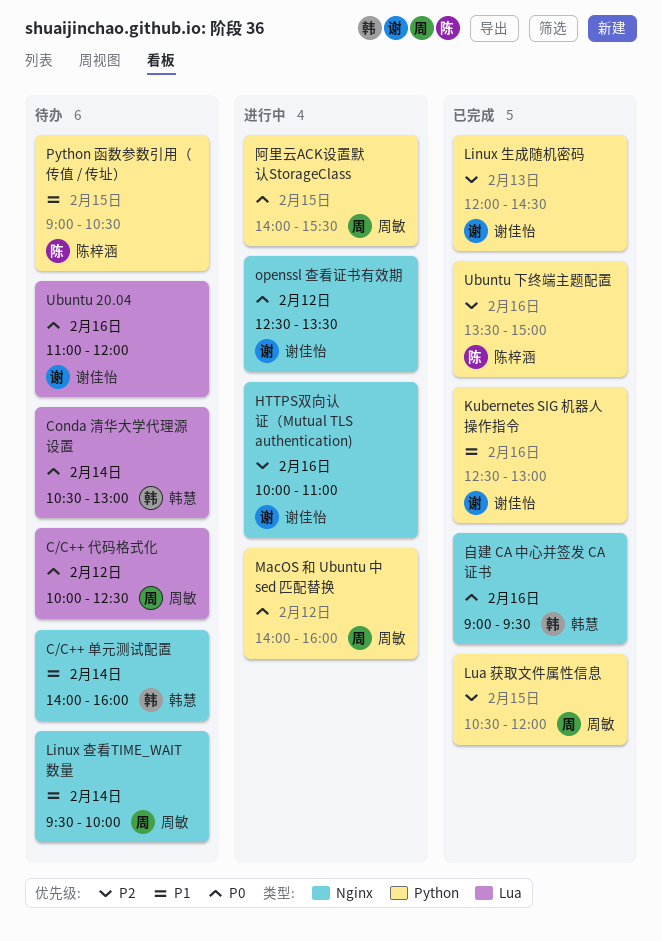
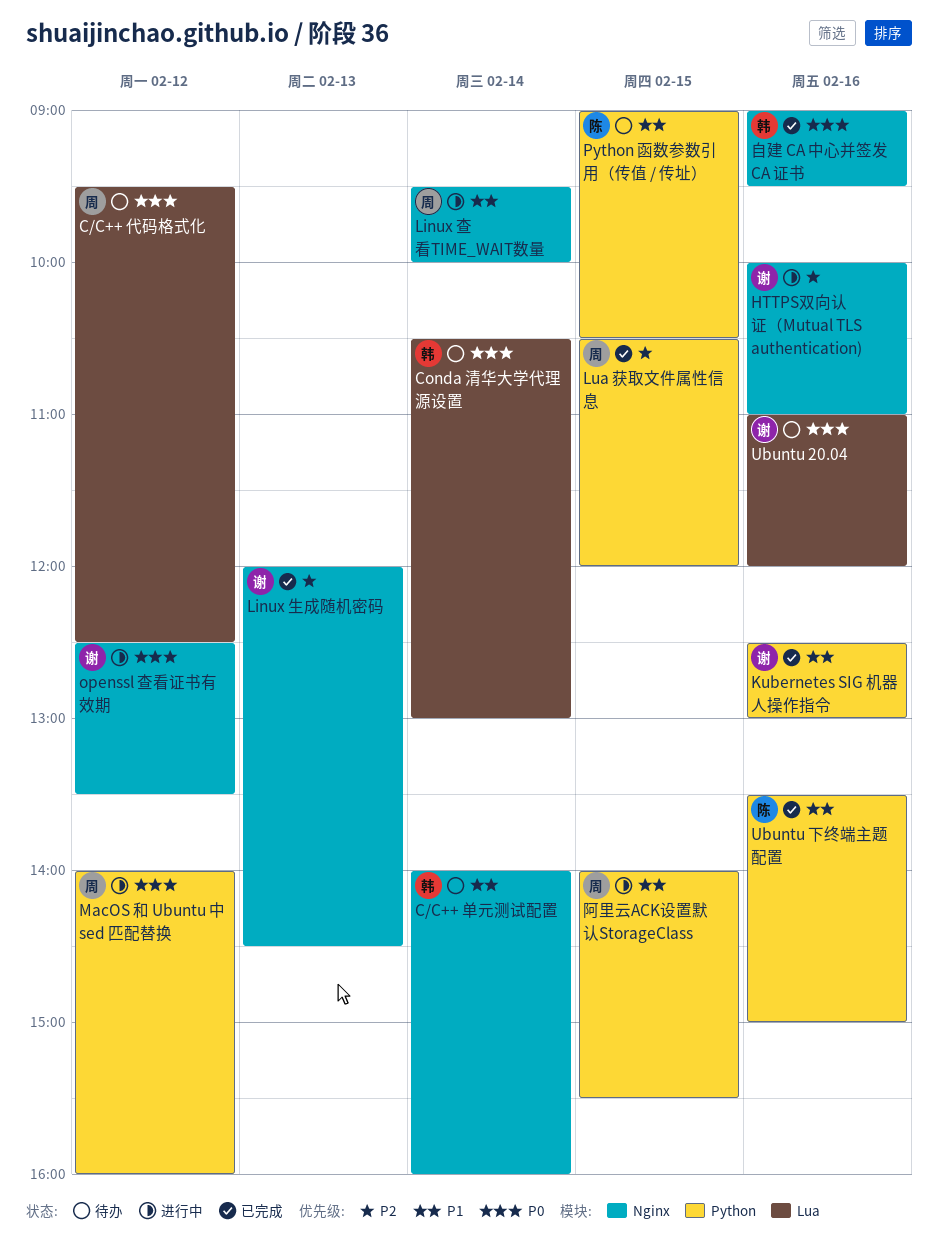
C/C++ 代码格式化, begins: 10:00 -> 09:30
Linux 查看TIME_WAIT数量, status: 待办 -> 进行中
Linux 生成随机密码, label: Python -> Nginx
Ubuntu 下终端主题配置, priority: P2 -> P1
阿里云ACK设置默认StorageClass, priority: P0 -> P1

